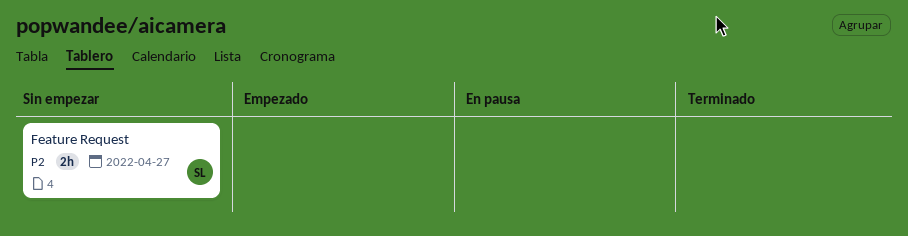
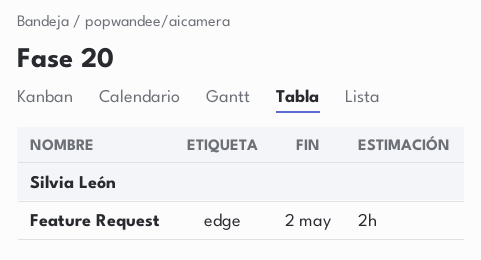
Feature Request, due: Apr 27 -> May 2

